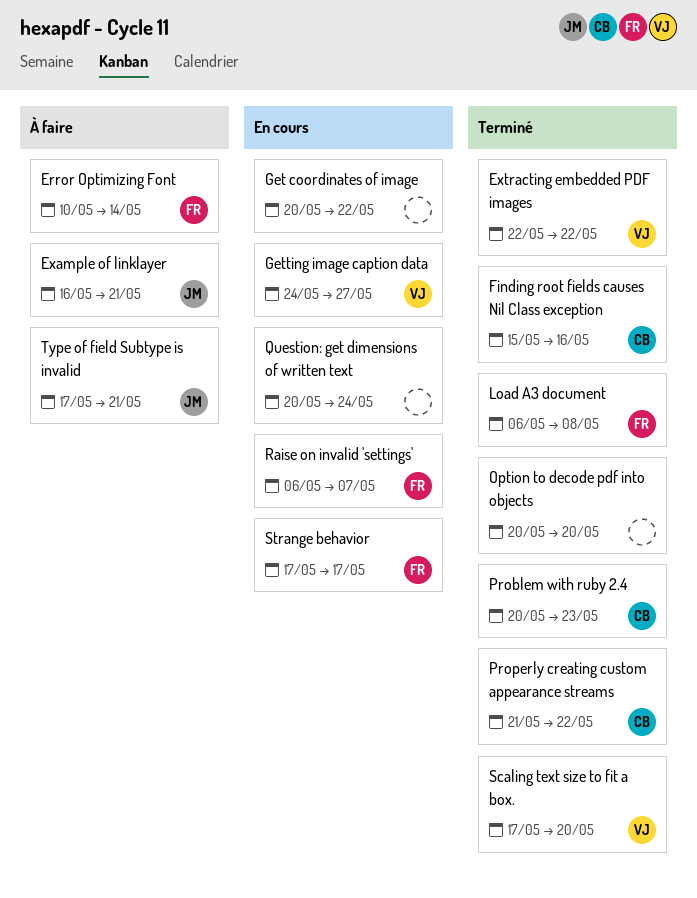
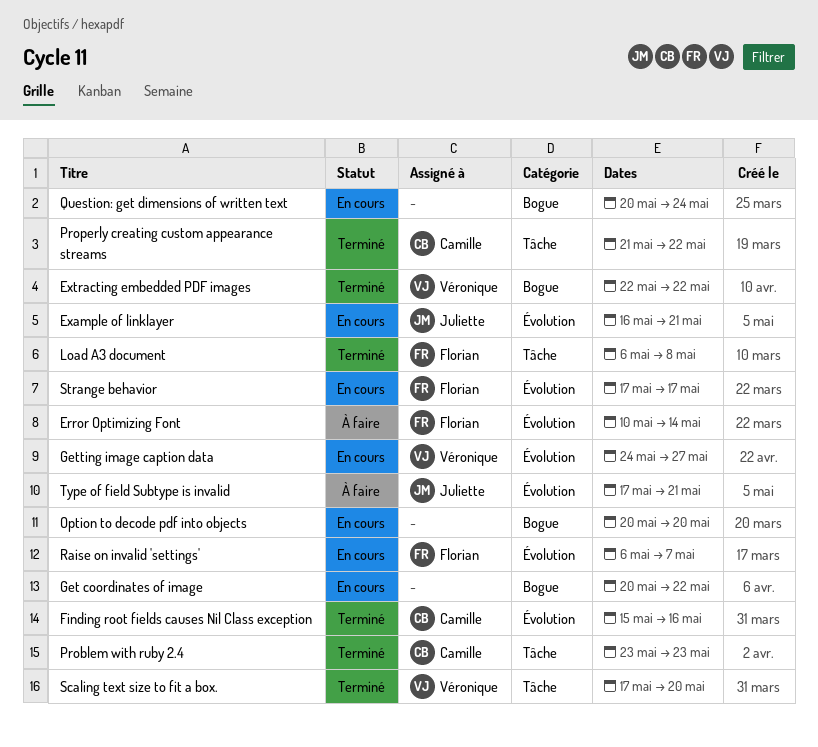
Example of linklayer, status: À faire -> En cours
Option to decode pdf into objects, status: Terminé -> En cours
Problem with ruby 2.4, start: May 20 -> May 23

